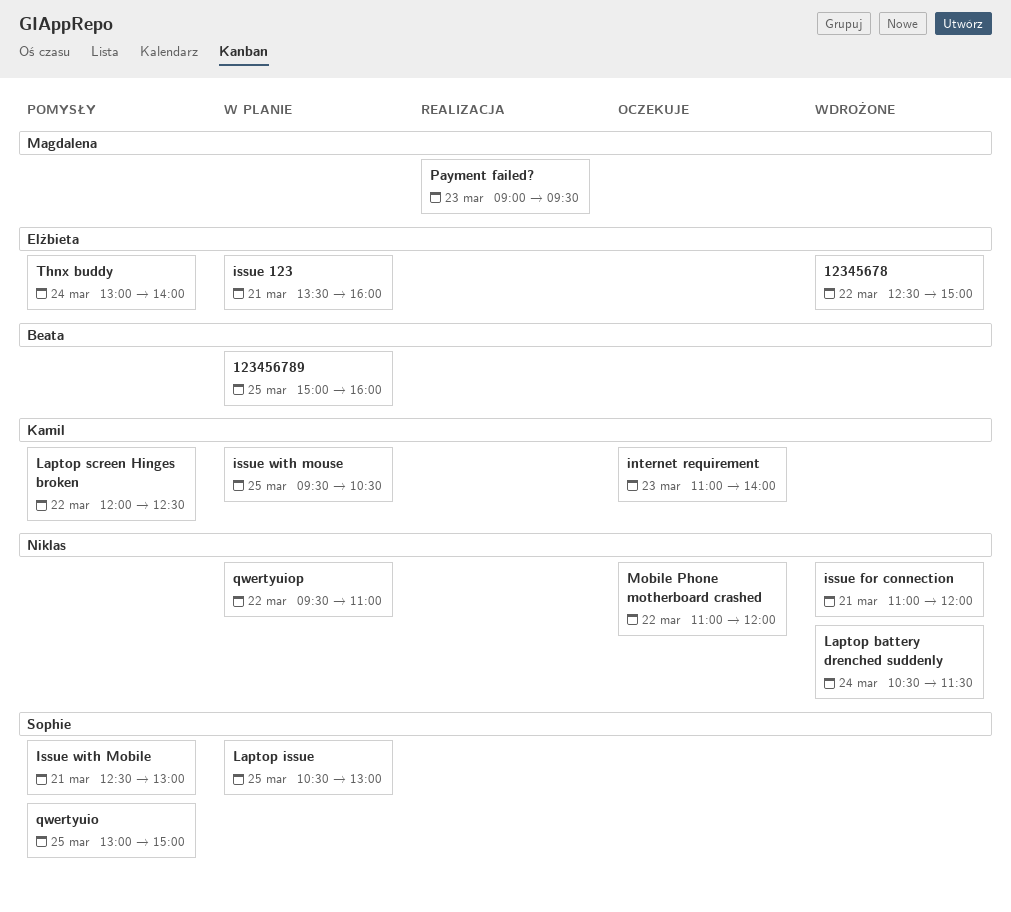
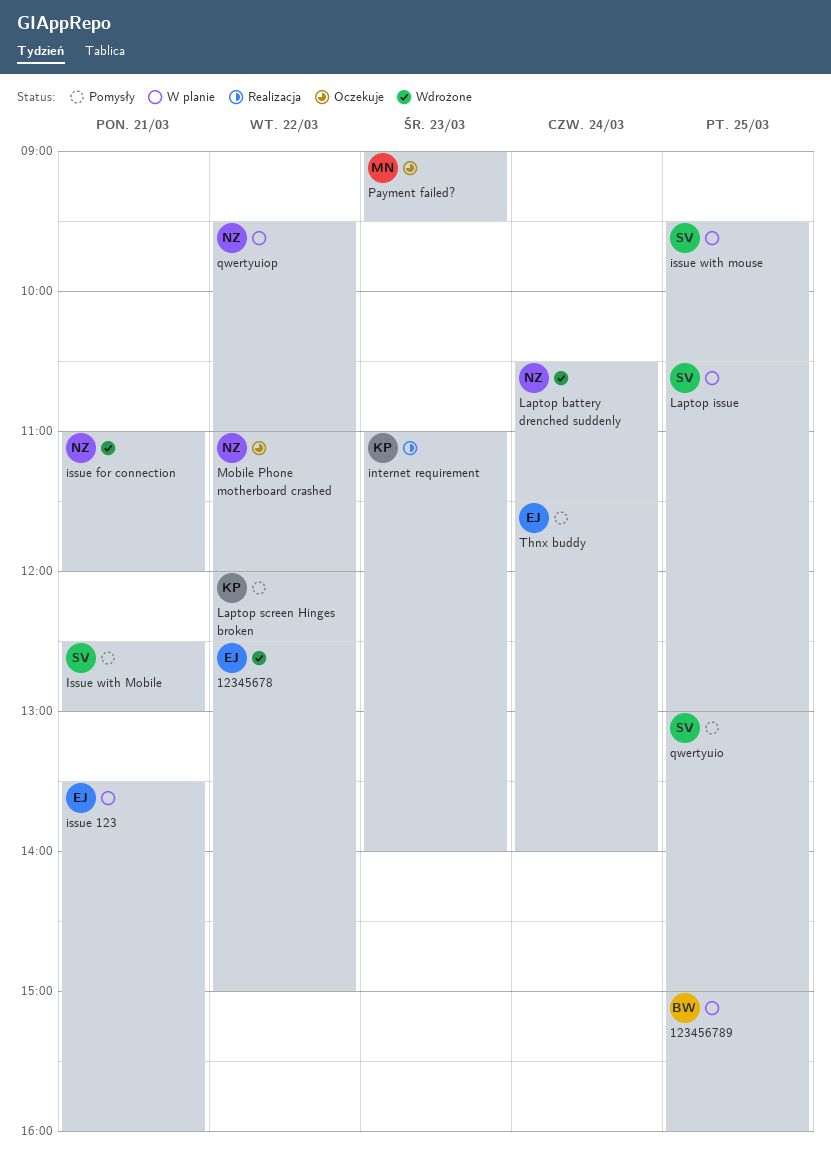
internet requirement, status: Oczekuje -> Realizacja
issue with mouse, owner: Kamil -> Sophie
Payment failed?, status: Realizacja -> Oczekuje
Thnx buddy, begins: 13:00 -> 11:30

